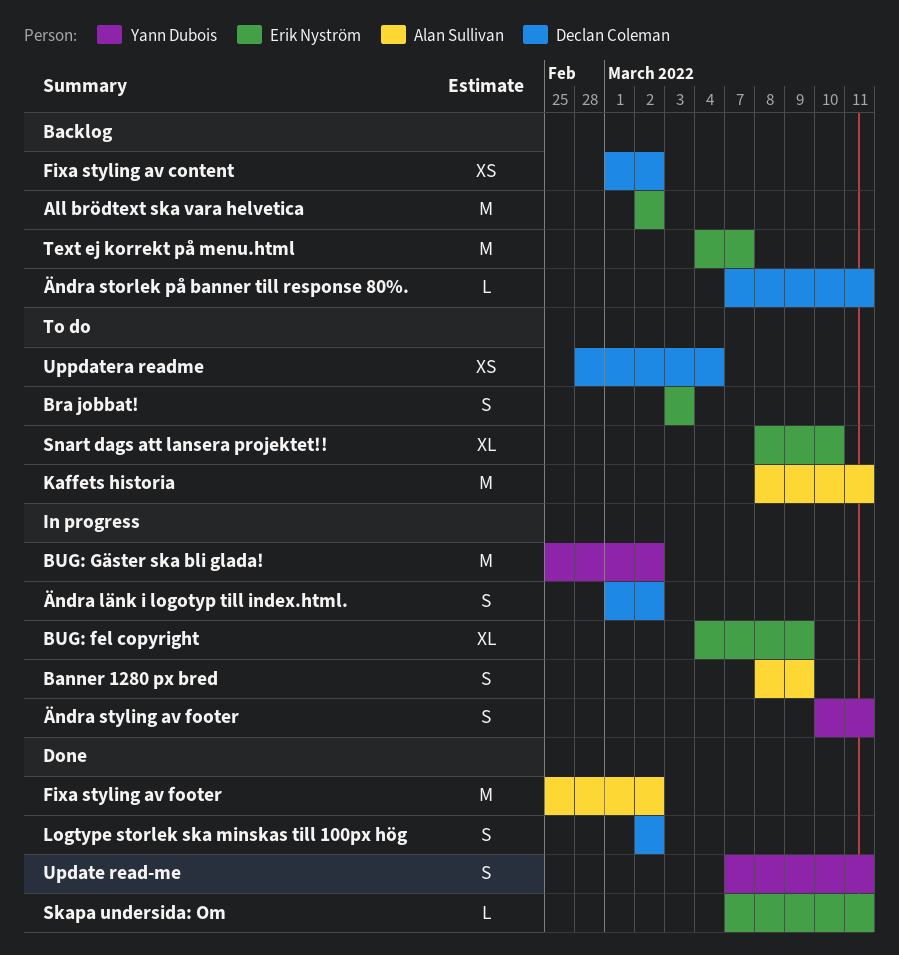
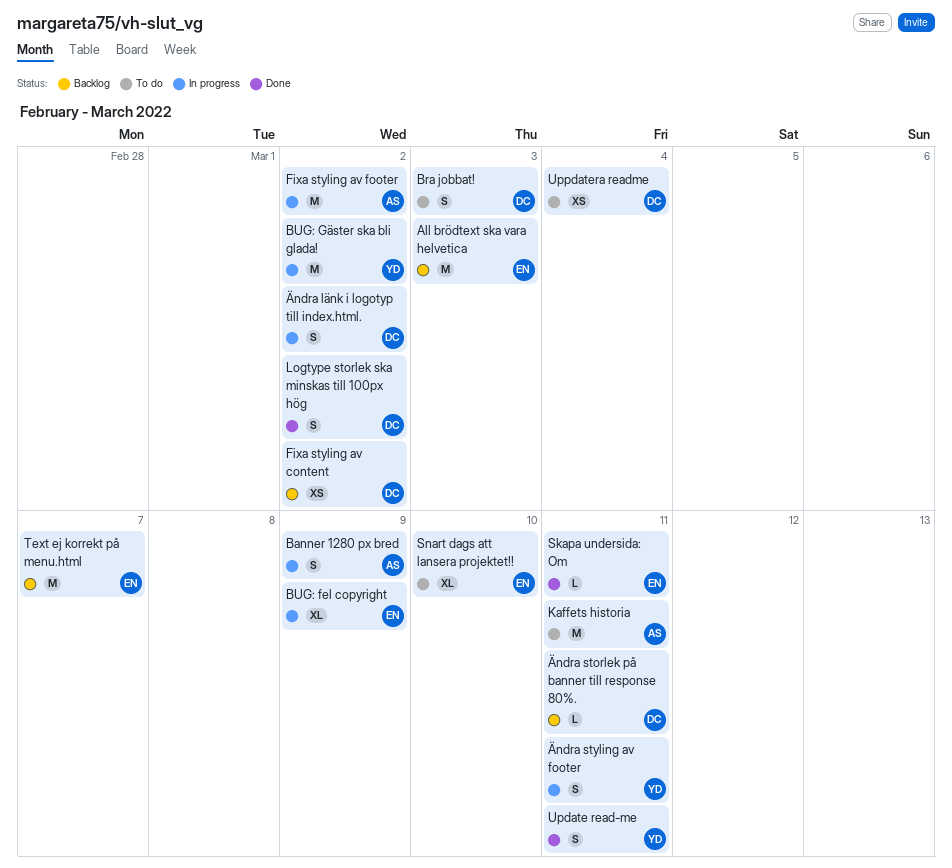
All brödtext ska vara helvetica, due: Mar 2 -> Mar 3
Bra jobbat!, owner: Erik Nyström -> Declan Coleman
Fixa styling av footer, status: Done -> In progress

